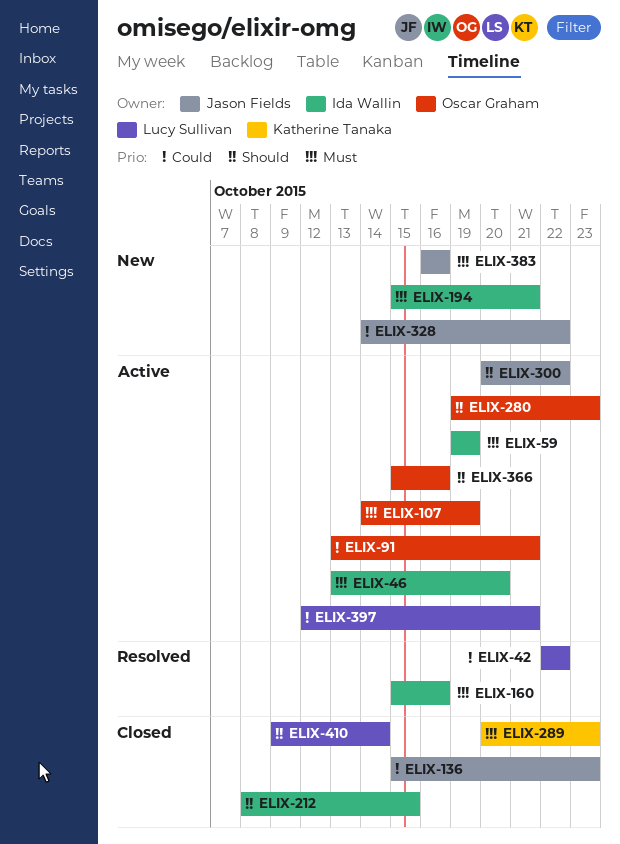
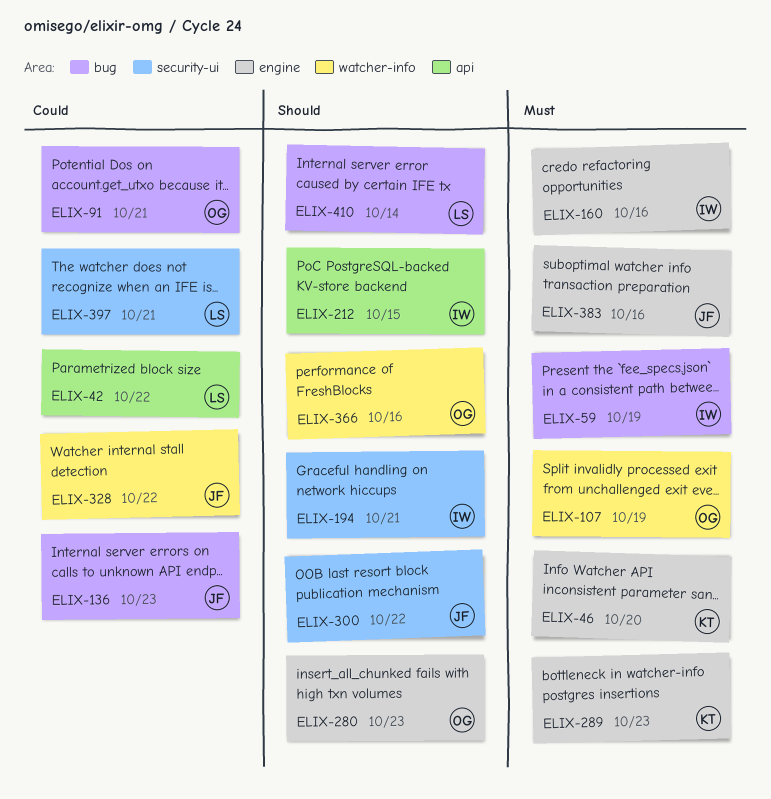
ELIX-46, owner: Ida Wallin -> Katherine Tanaka
ELIX-194, priority: Must -> Should

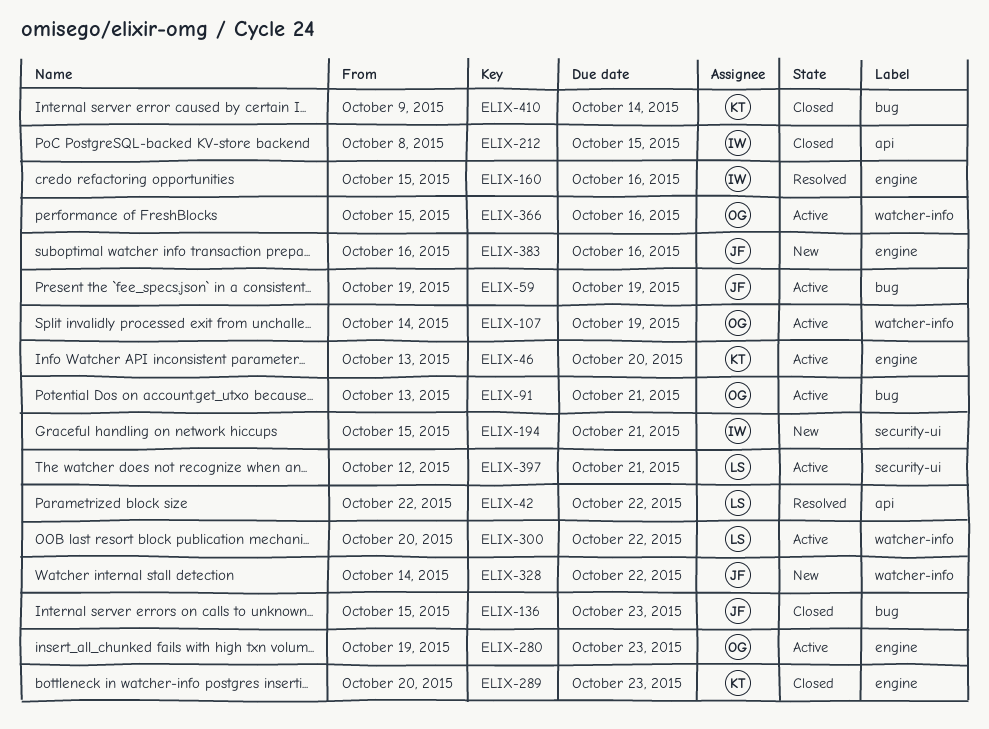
ELIX-59, owner: IW -> JF
ELIX-300, owner: JF -> LS
ELIX-300, label: security-ui -> watcher-info
ELIX-410, owner: LS -> KT

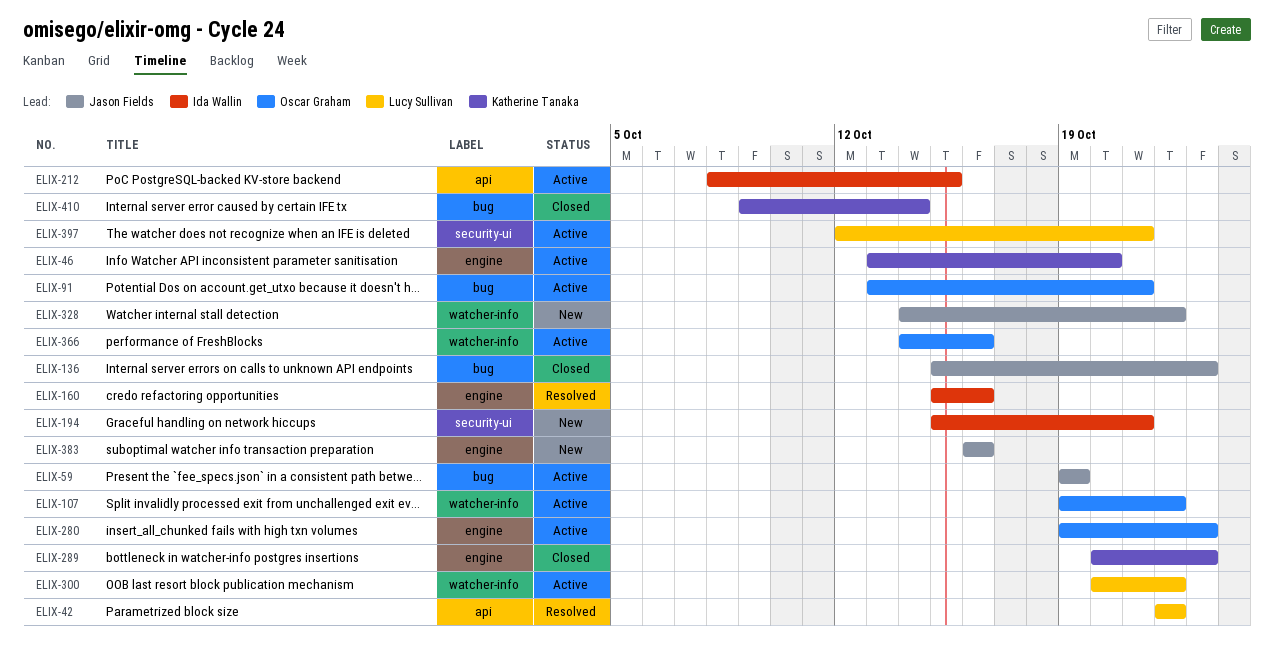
ELIX-107, start: Oct 14 -> Oct 19
ELIX-107, due: Oct 19 -> Oct 22
ELIX-212, status: Closed -> Active
ELIX-366, start: Oct 15 -> Oct 14

